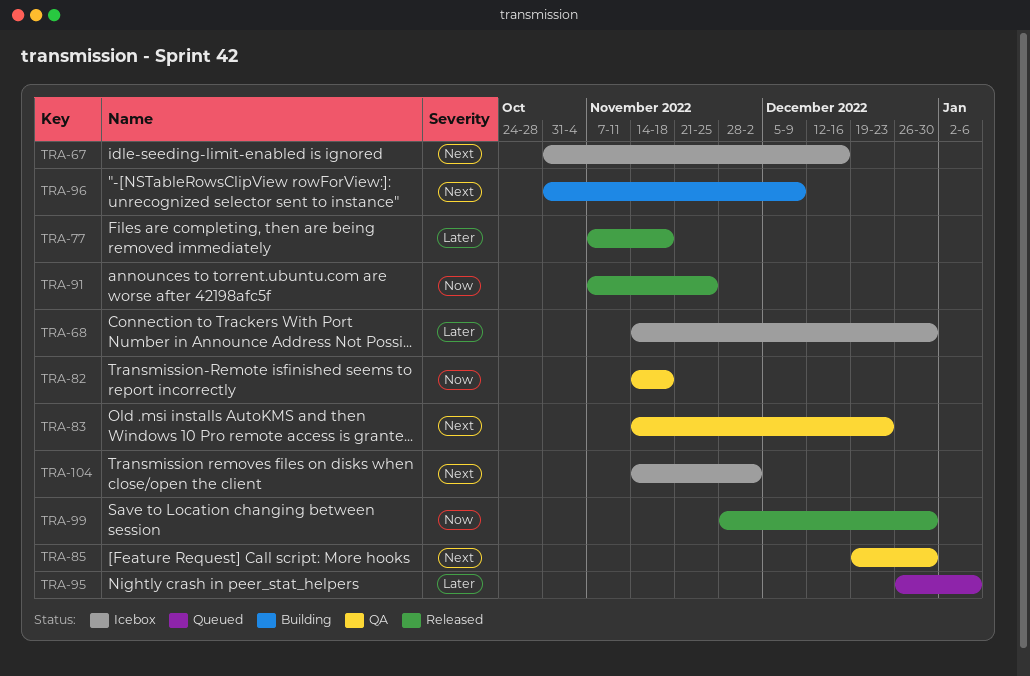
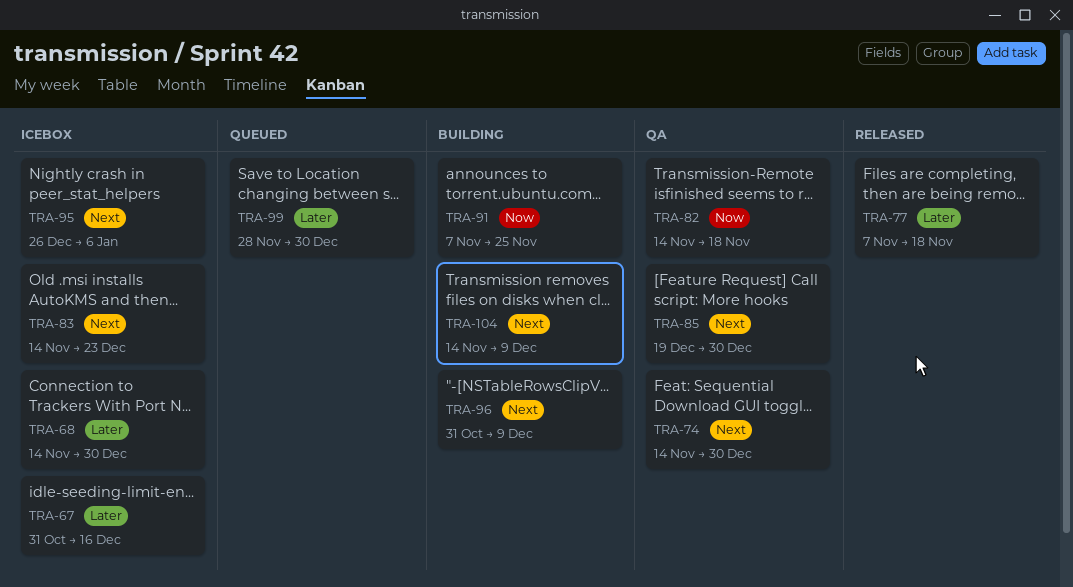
TRA-67, priority: Next -> Later
TRA-74: none -> present
TRA-83, status: QA -> Icebox
TRA-91, status: Released -> Building
TRA-95, status: Queued -> Icebox
TRA-95, priority: Later -> Next
TRA-99, status: Released -> Queued
TRA-99, priority: Now -> Later
TRA-104, status: Icebox -> Building
TRA-104, due: Dec 2 -> Dec 9

